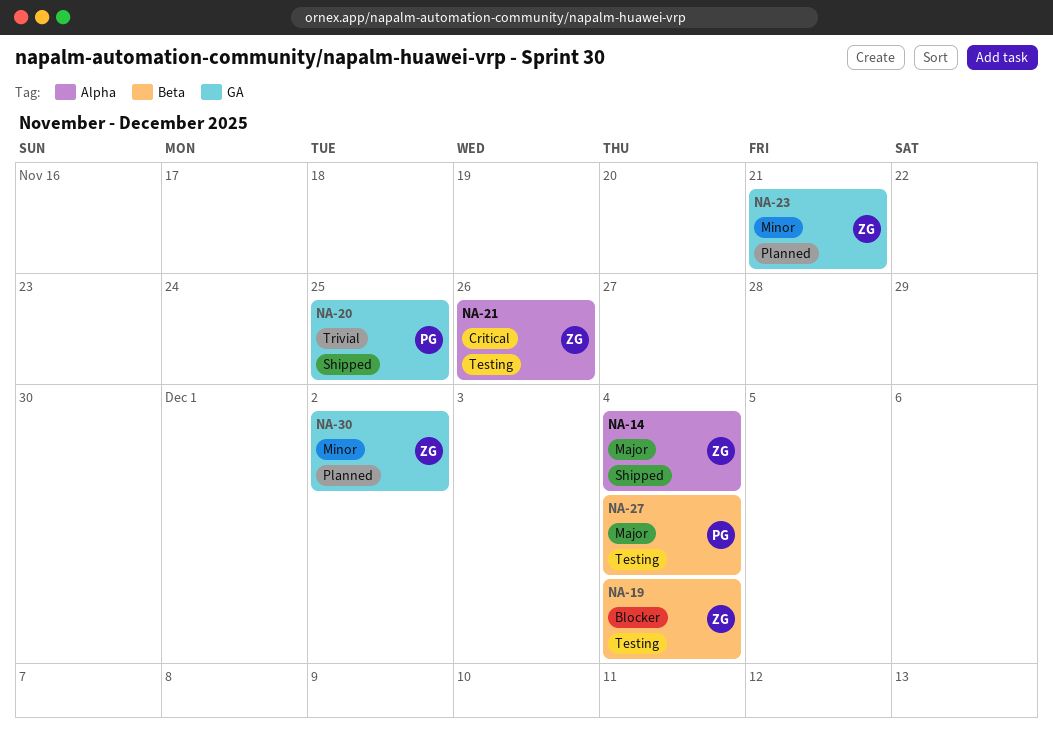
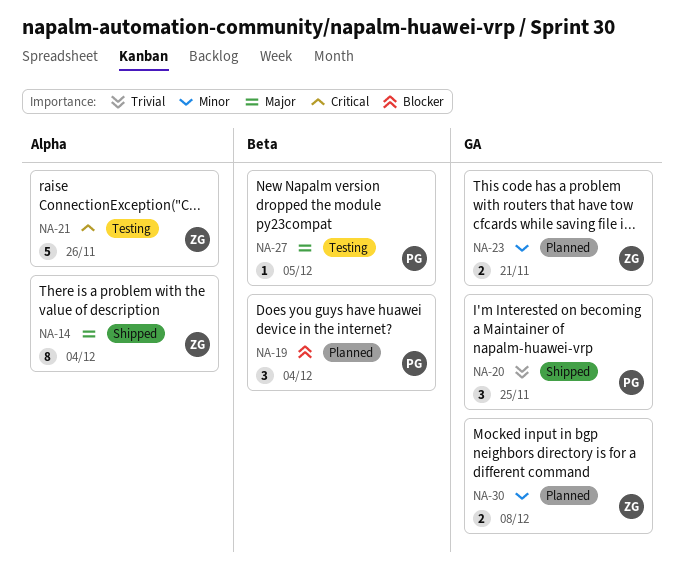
NA-19, status: Testing -> Planned
NA-19, owner: ZG -> PG
NA-27, due: Dec 4 -> Dec 5
NA-30, due: Dec 2 -> Dec 8

